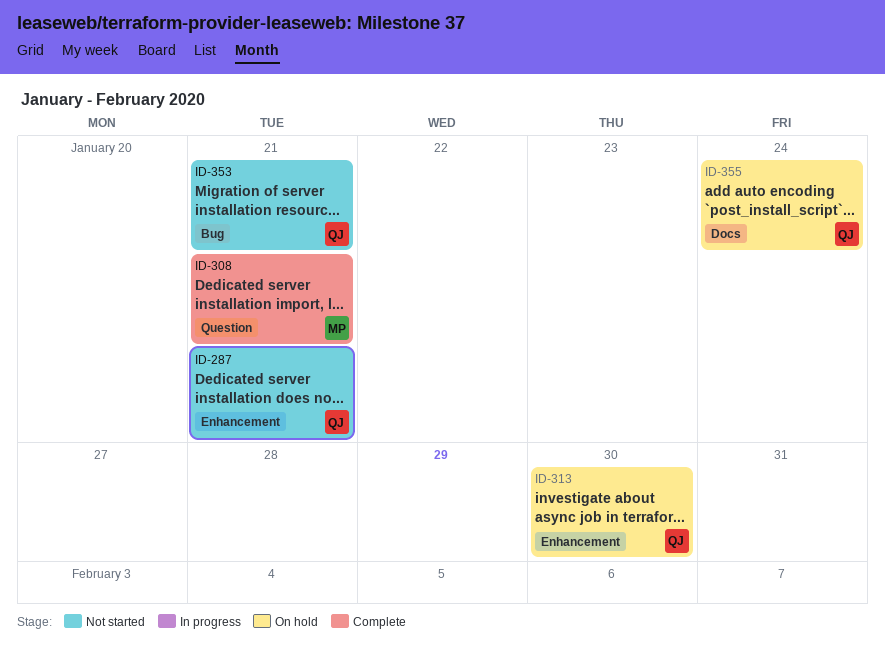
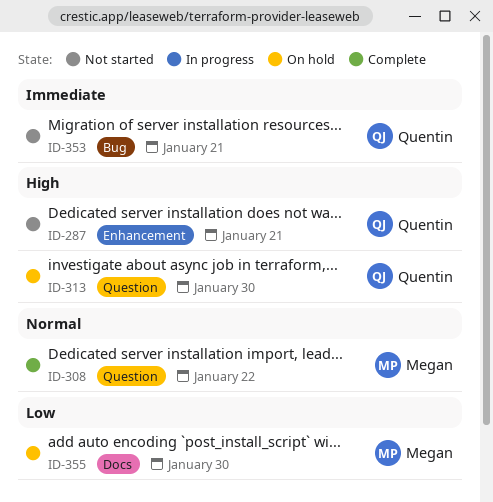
ID-308, due: Jan 21 -> Jan 22
ID-313, label: Enhancement -> Question
ID-355, owner: Quentin -> Megan
ID-355, due: Jan 24 -> Jan 30

